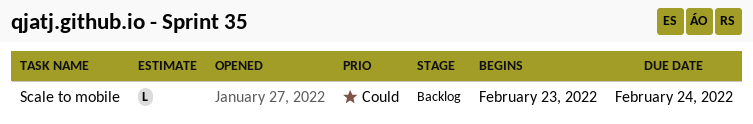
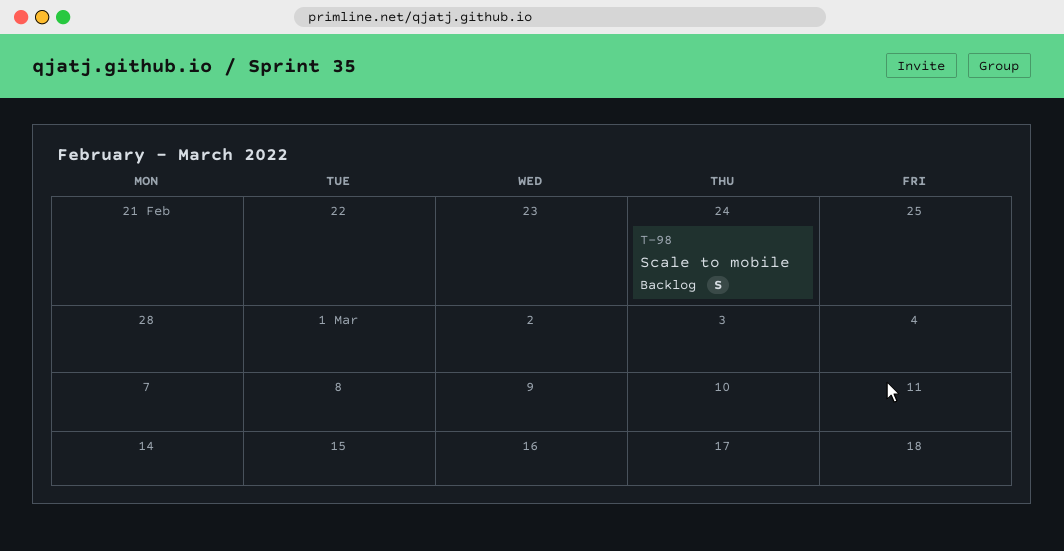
Scale to mobile, estimate: L -> S

